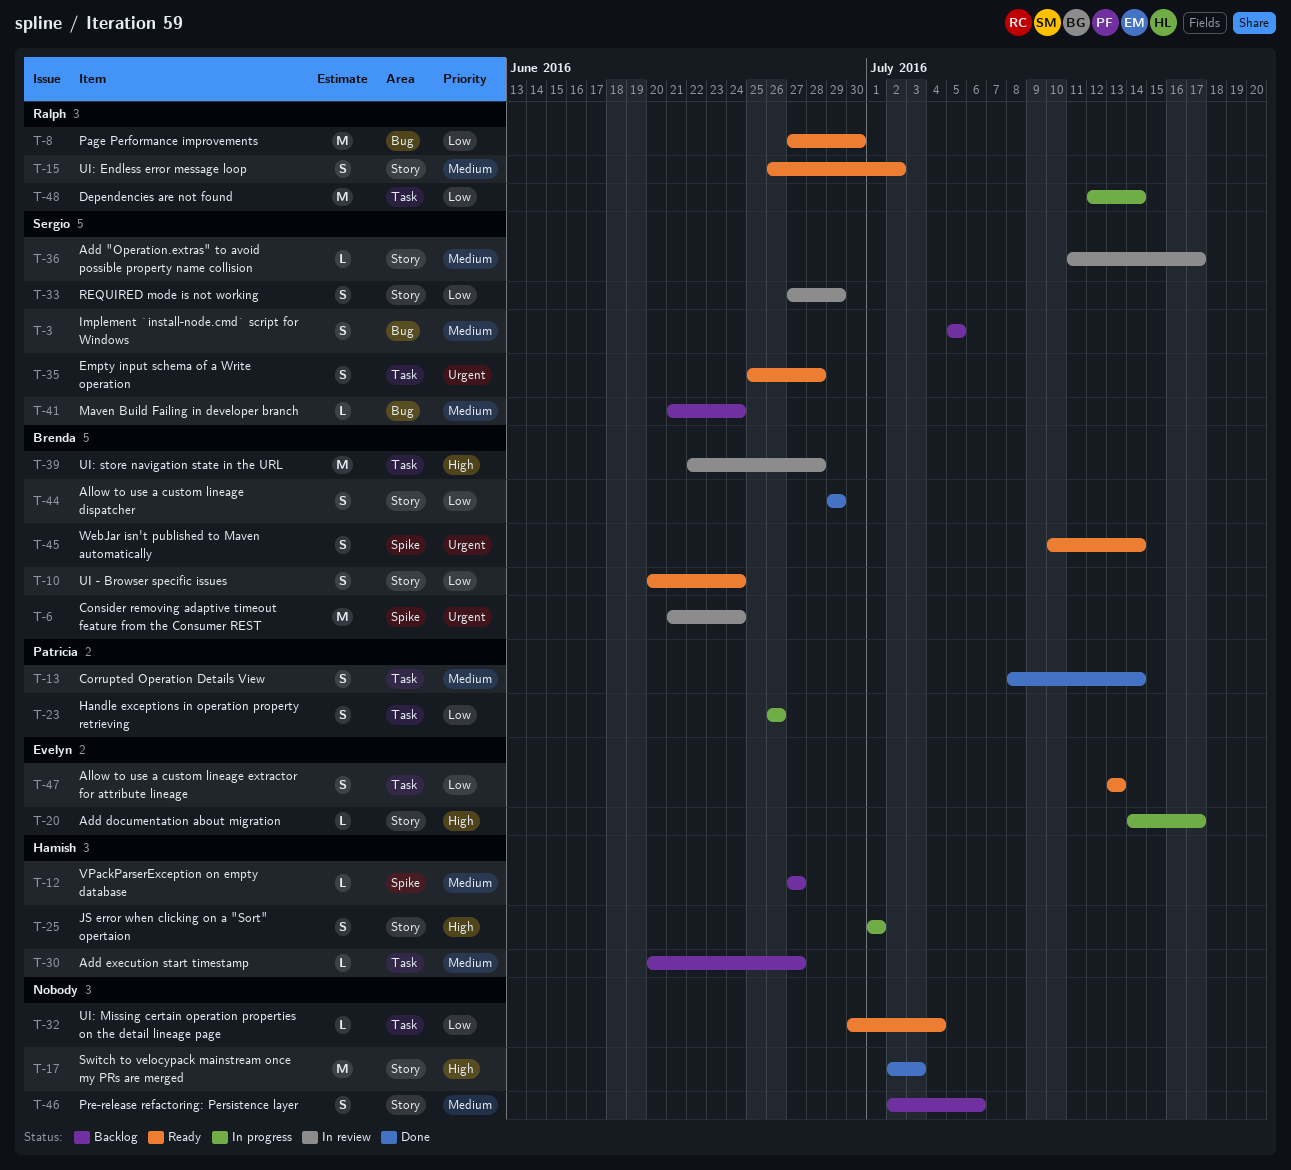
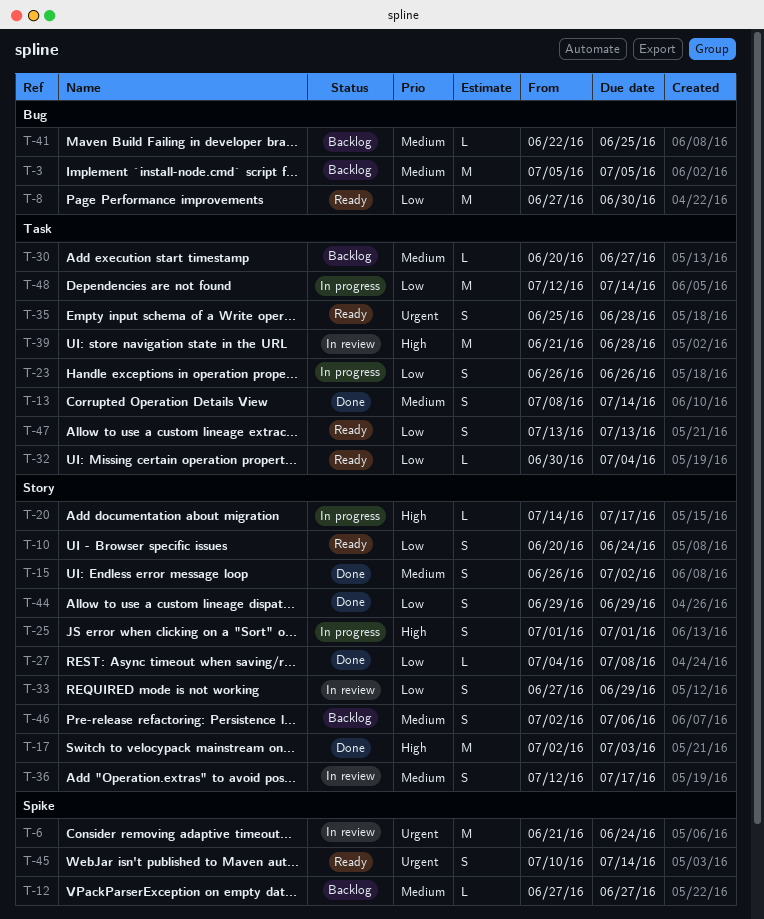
T-3, estimate: S -> M
T-15, status: Ready -> Done
T-27: none -> present
T-36, estimate: L -> S
T-36, start: Jul 11 -> Jul 12
T-39, start: Jun 22 -> Jun 21
T-41, start: Jun 21 -> Jun 22
T-41, due: Jun 24 -> Jun 25

